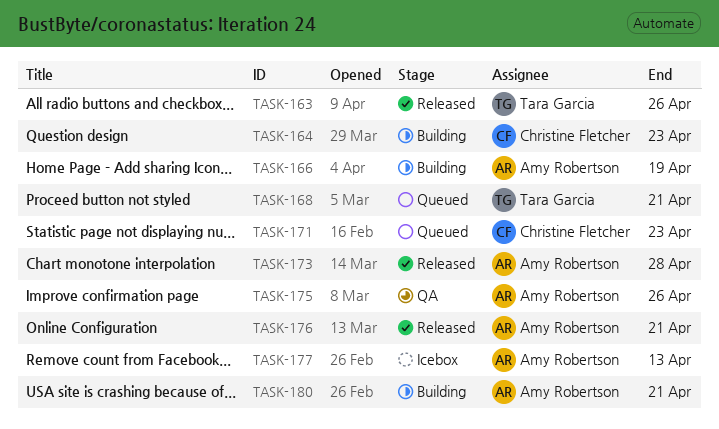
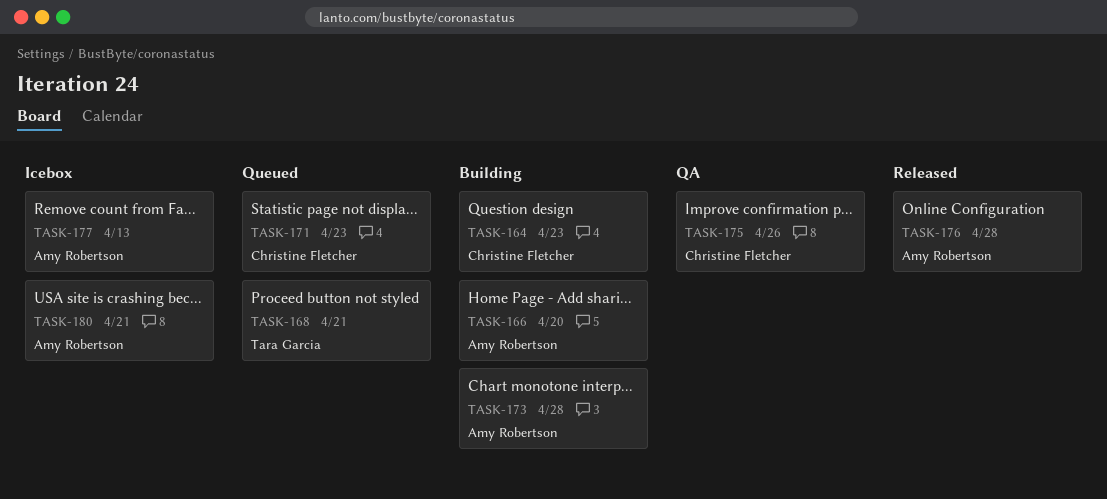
TASK-163: present -> none
TASK-166, due: Apr 19 -> Apr 20
TASK-173, status: Released -> Building
TASK-175, owner: Amy Robertson -> Christine Fletcher
TASK-176, due: Apr 21 -> Apr 28
TASK-180, status: Building -> Icebox

